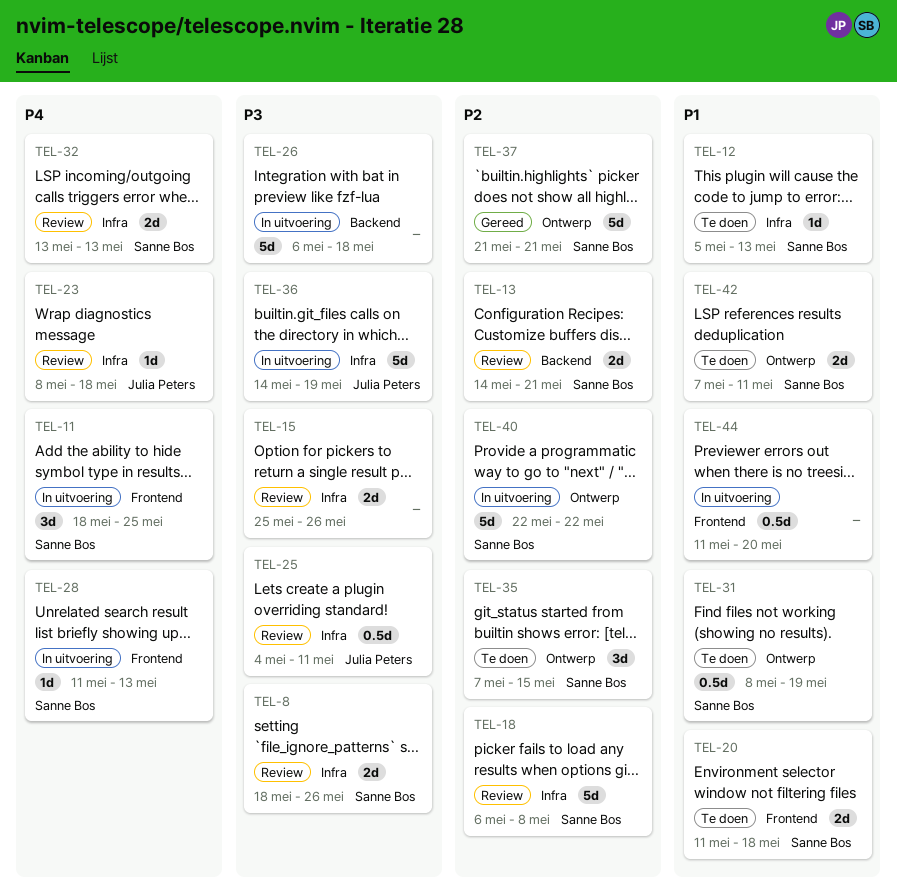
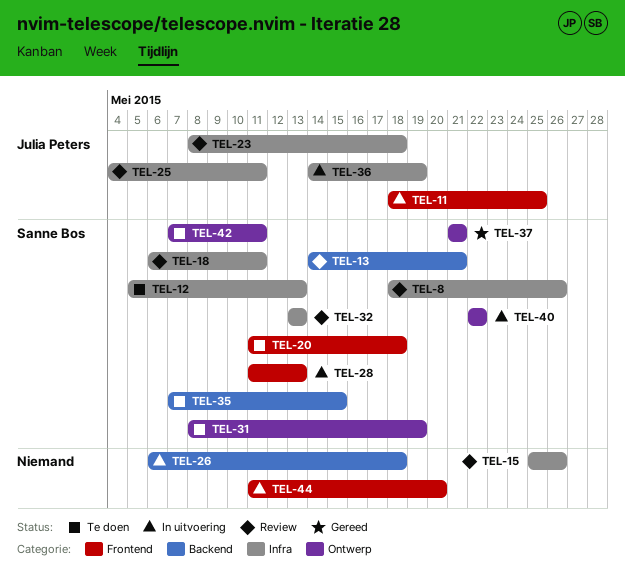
TEL-11, owner: Sanne Bos -> Julia Peters
TEL-18, due: May 8 -> May 11
TEL-35, label: Ontwerp -> Backend

